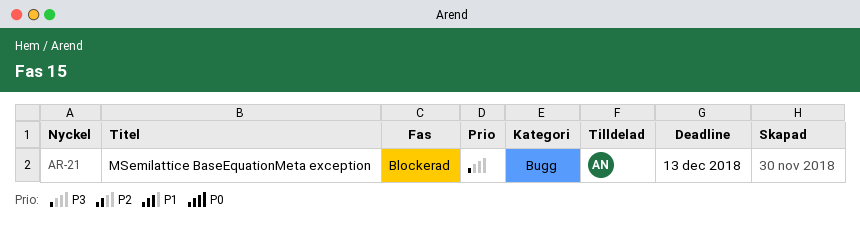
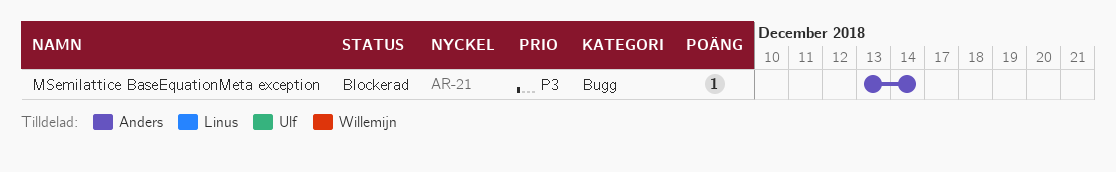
AR-21, due: Dec 13 -> Dec 14

